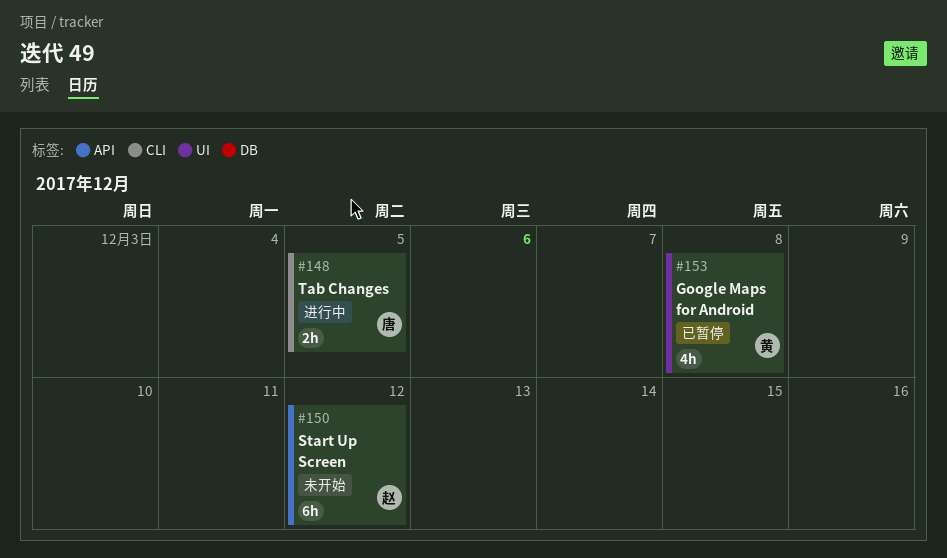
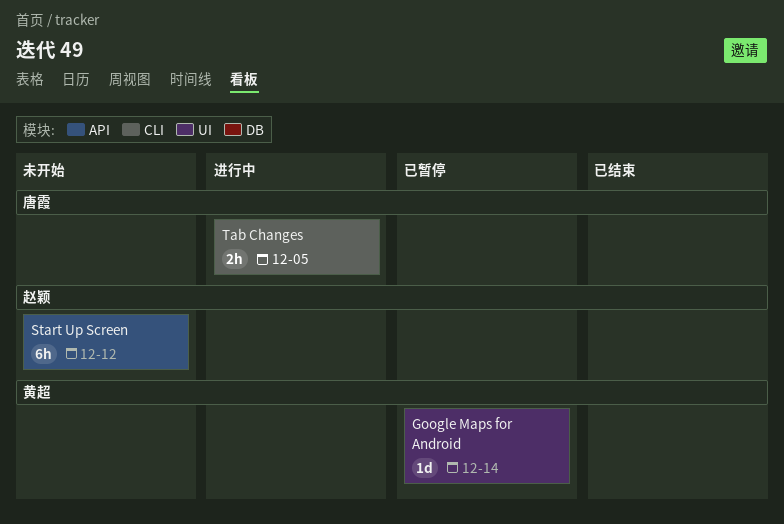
Google Maps for Android, estimate: 4h -> 1d
Google Maps for Android, due: Dec 8 -> Dec 14

